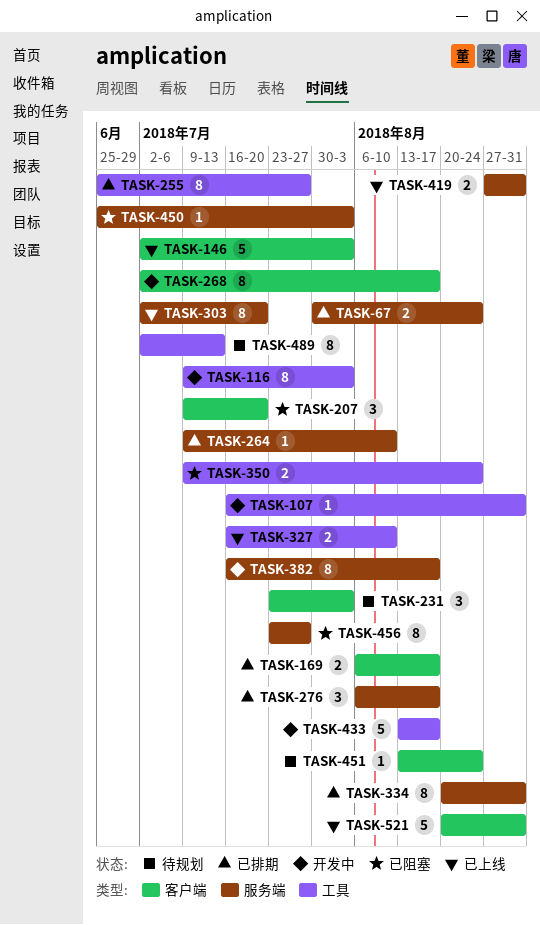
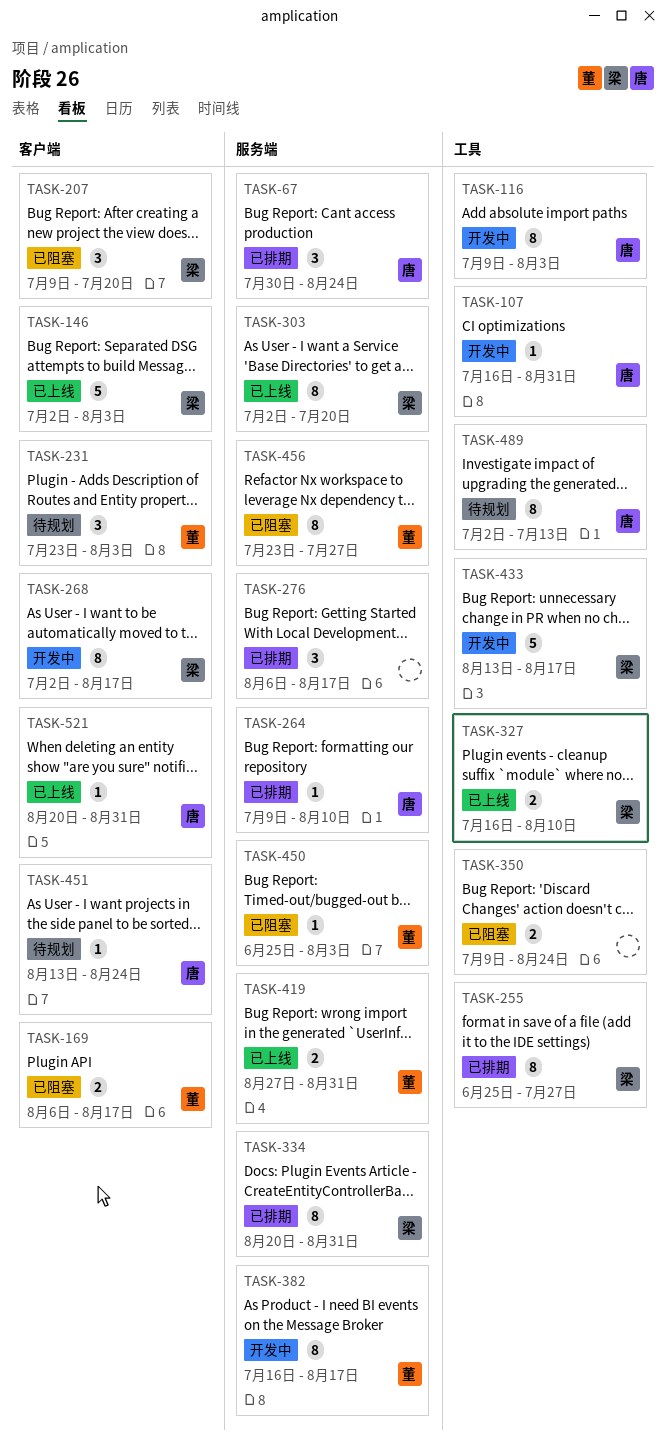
TASK-67, estimate: 2 -> 3
TASK-169, status: 已排期 -> 已阻塞
TASK-521, estimate: 5 -> 1

